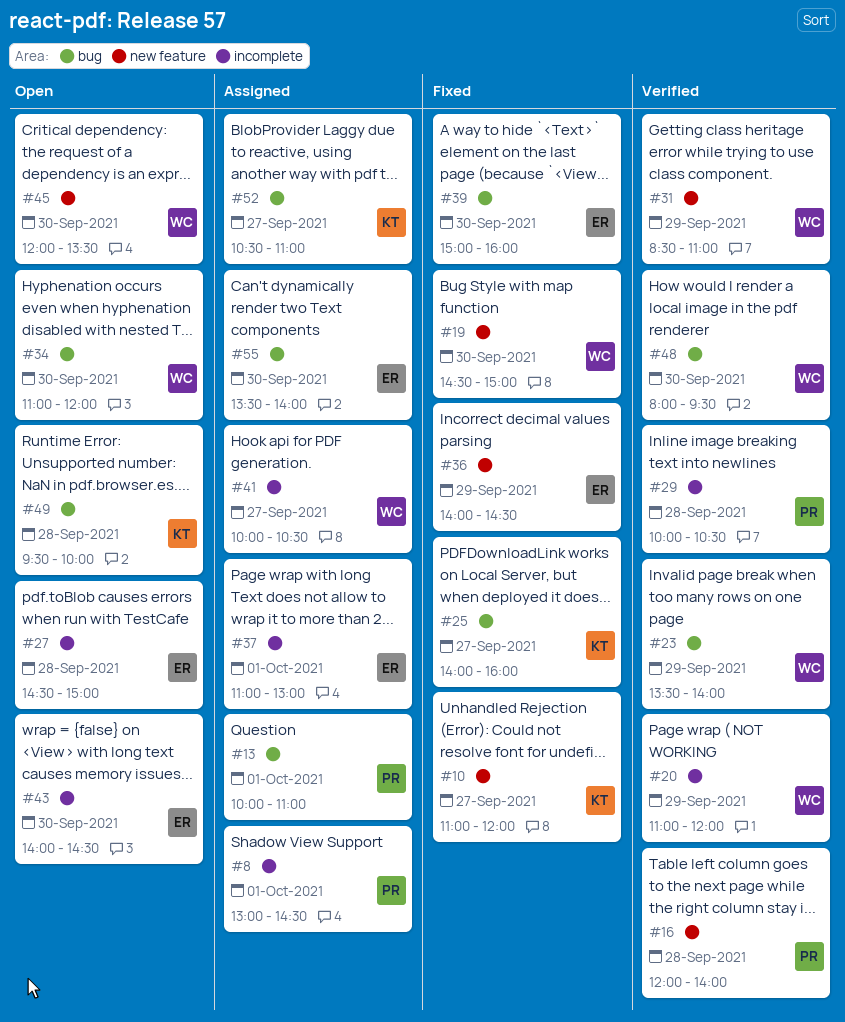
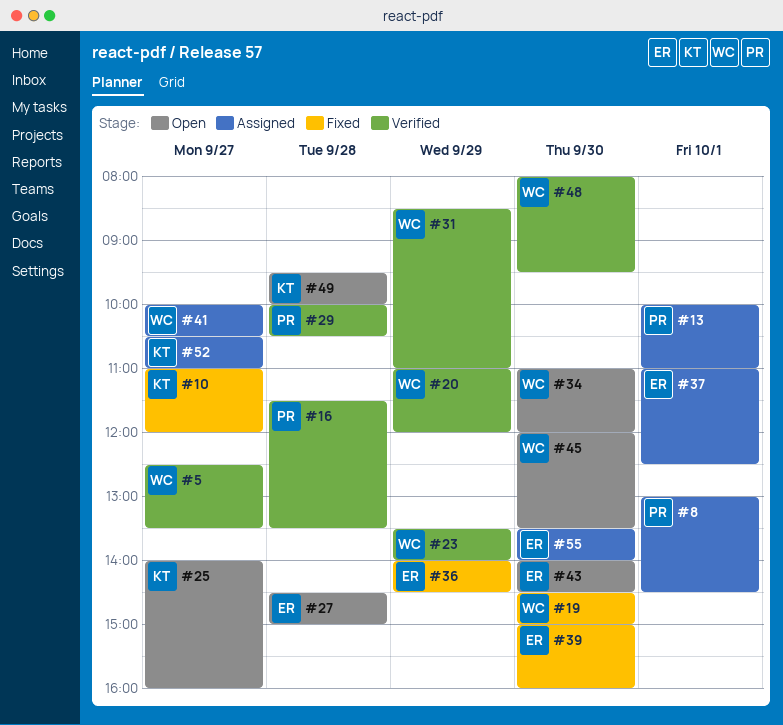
#5: none -> present
#16, begins: 12:00 -> 11:30
#16, ends: 14:00 -> 13:30
#25, status: Fixed -> Open
#37, ends: 13:00 -> 12:30

